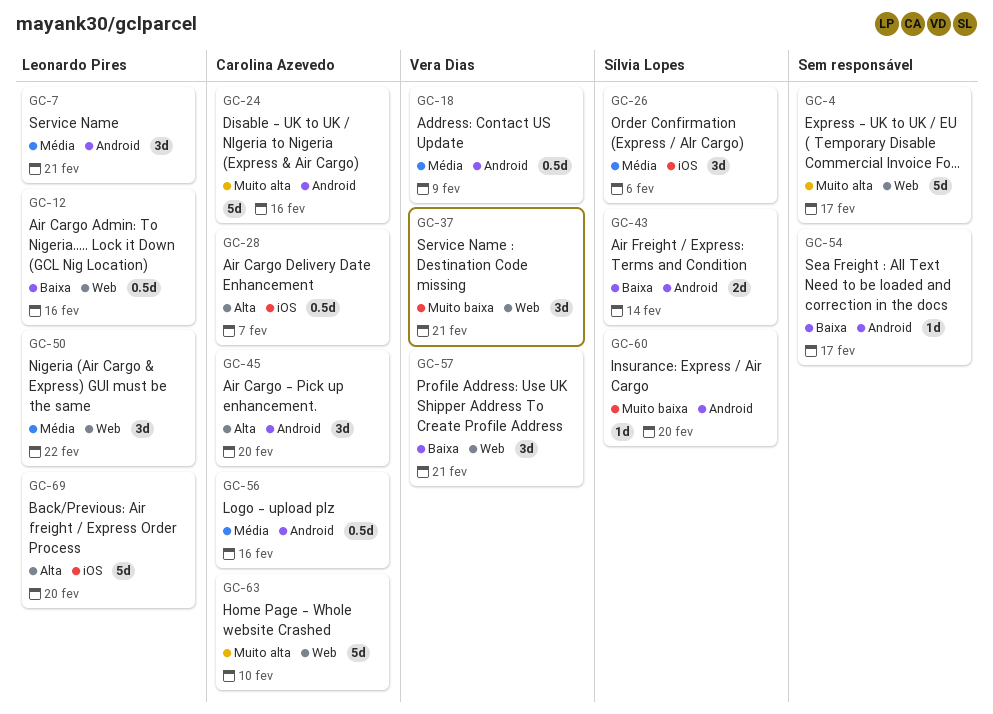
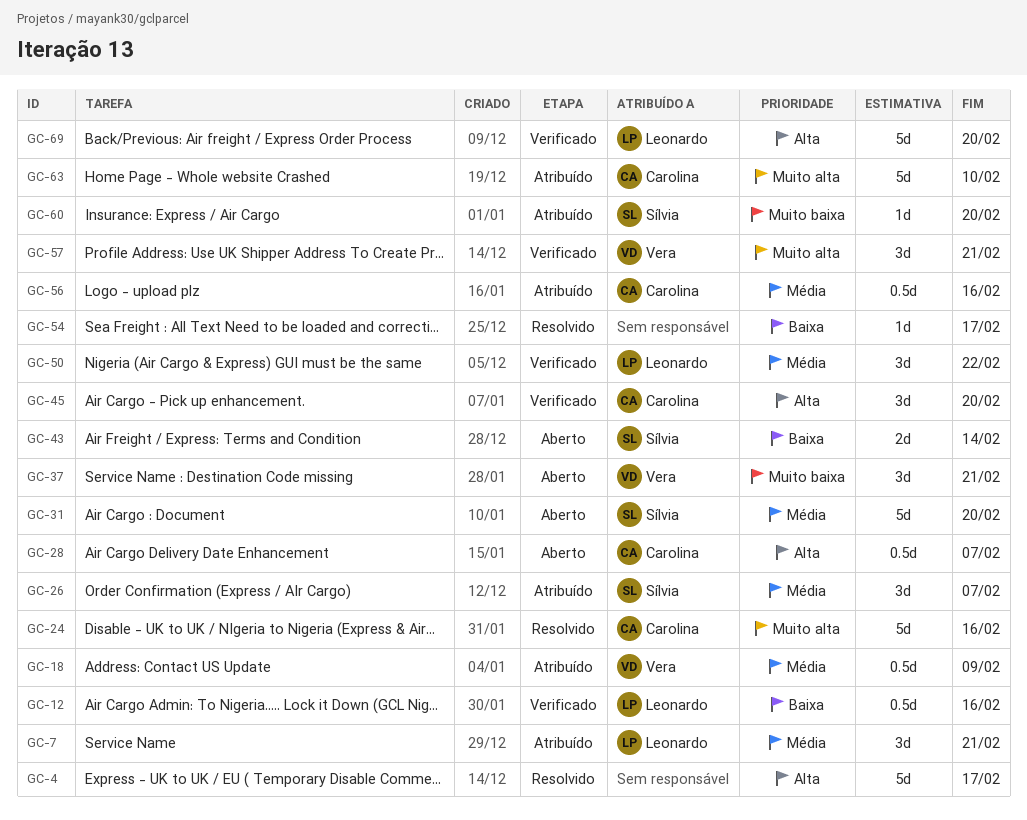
GC-4, priority: Muito alta -> Alta
GC-26, due: Feb 6 -> Feb 7
GC-31: none -> present
GC-57, priority: Baixa -> Muito alta

